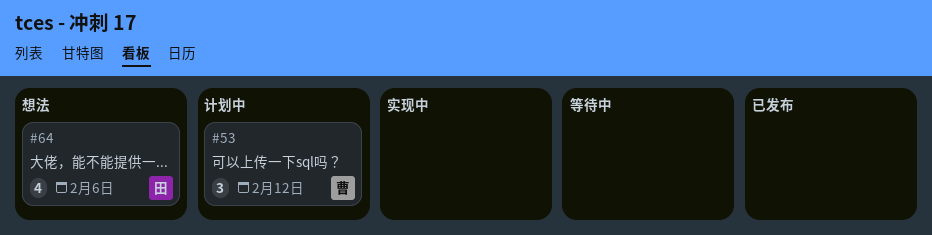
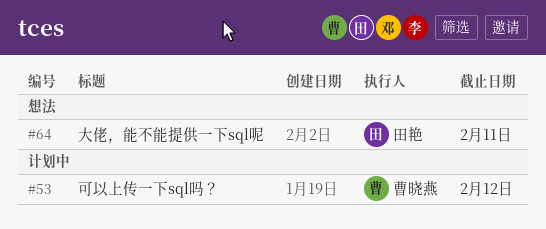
#64, due: Feb 6 -> Feb 11

